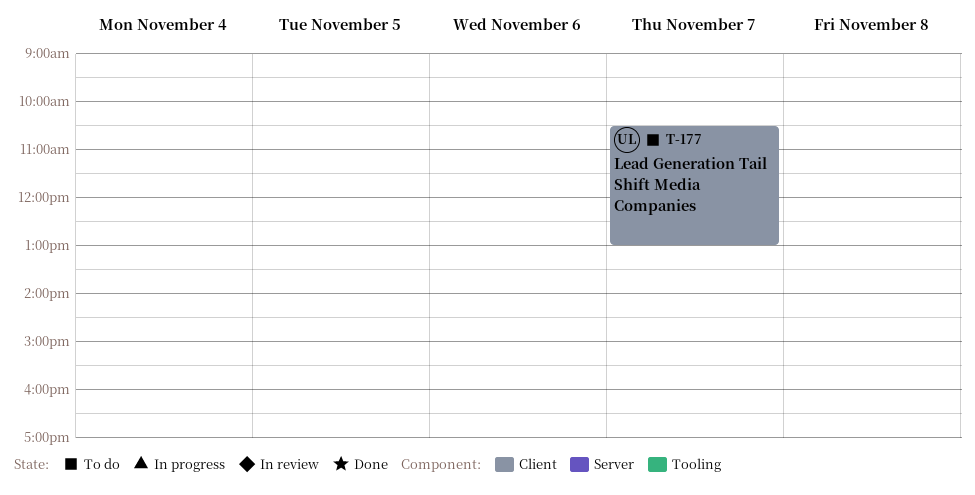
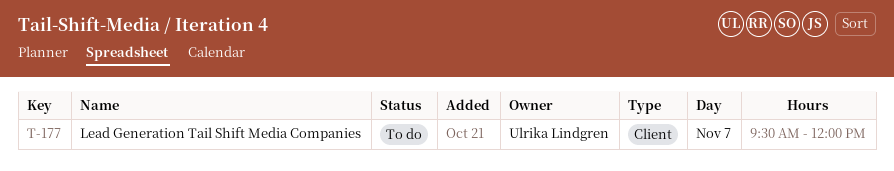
T-177, begins: 10:30 -> 09:30
T-177, ends: 13:00 -> 12:00

